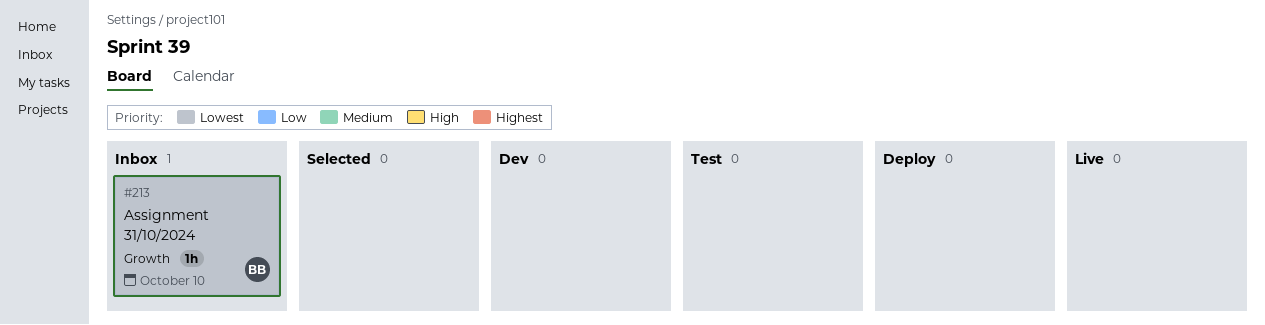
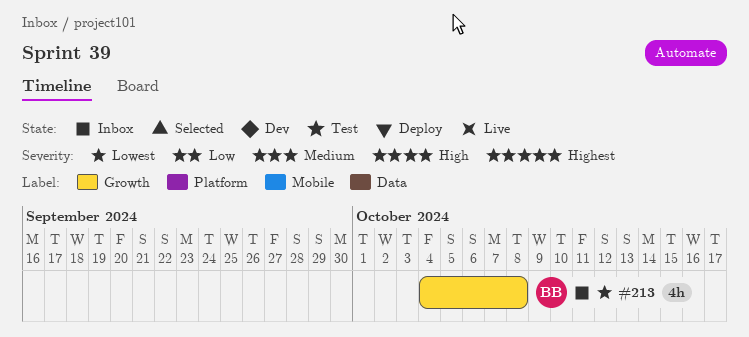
#213, estimate: 1h -> 4h
#213, due: Oct 10 -> Oct 8

